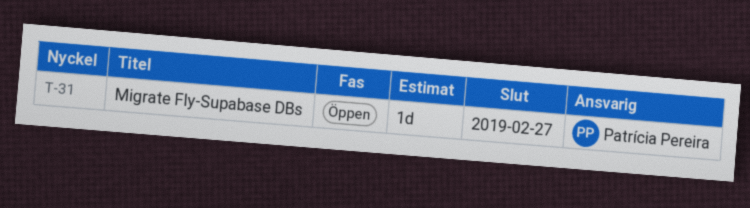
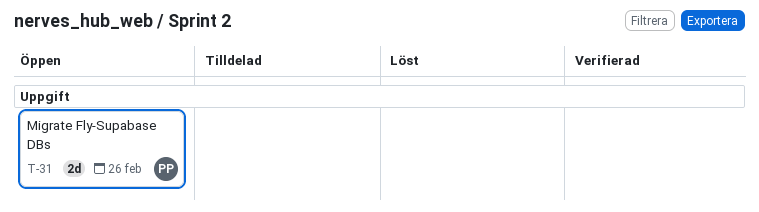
T-31, estimate: 1d -> 2d
T-31, due: Feb 27 -> Feb 26

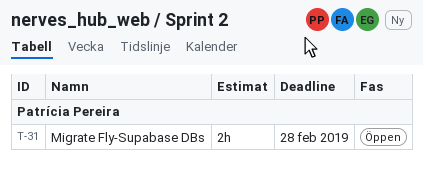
T-31, estimate: 2d -> 2h
T-31, due: Feb 26 -> Feb 28

